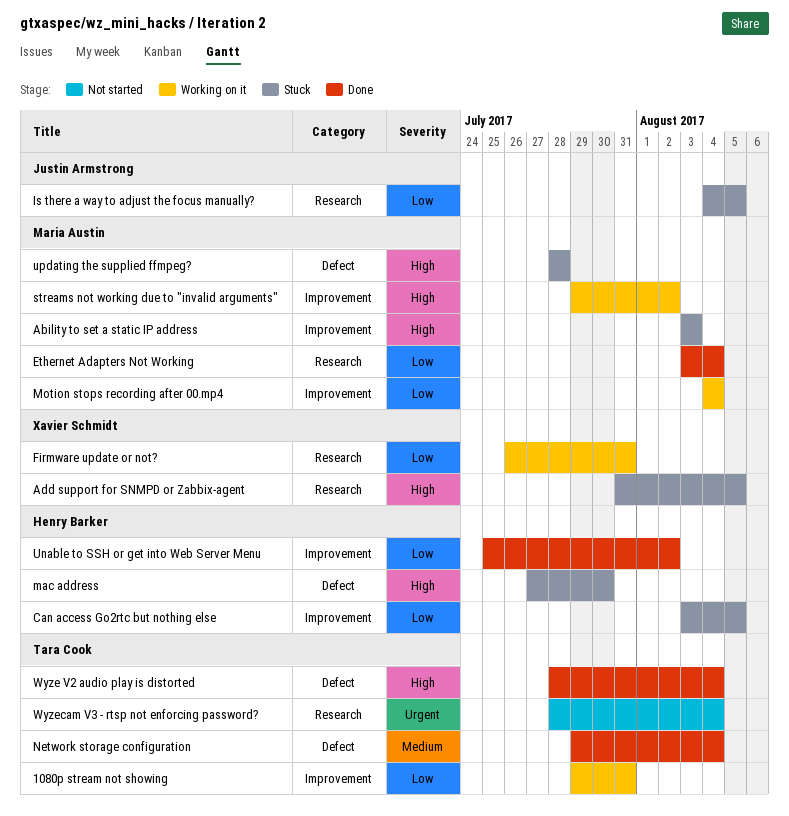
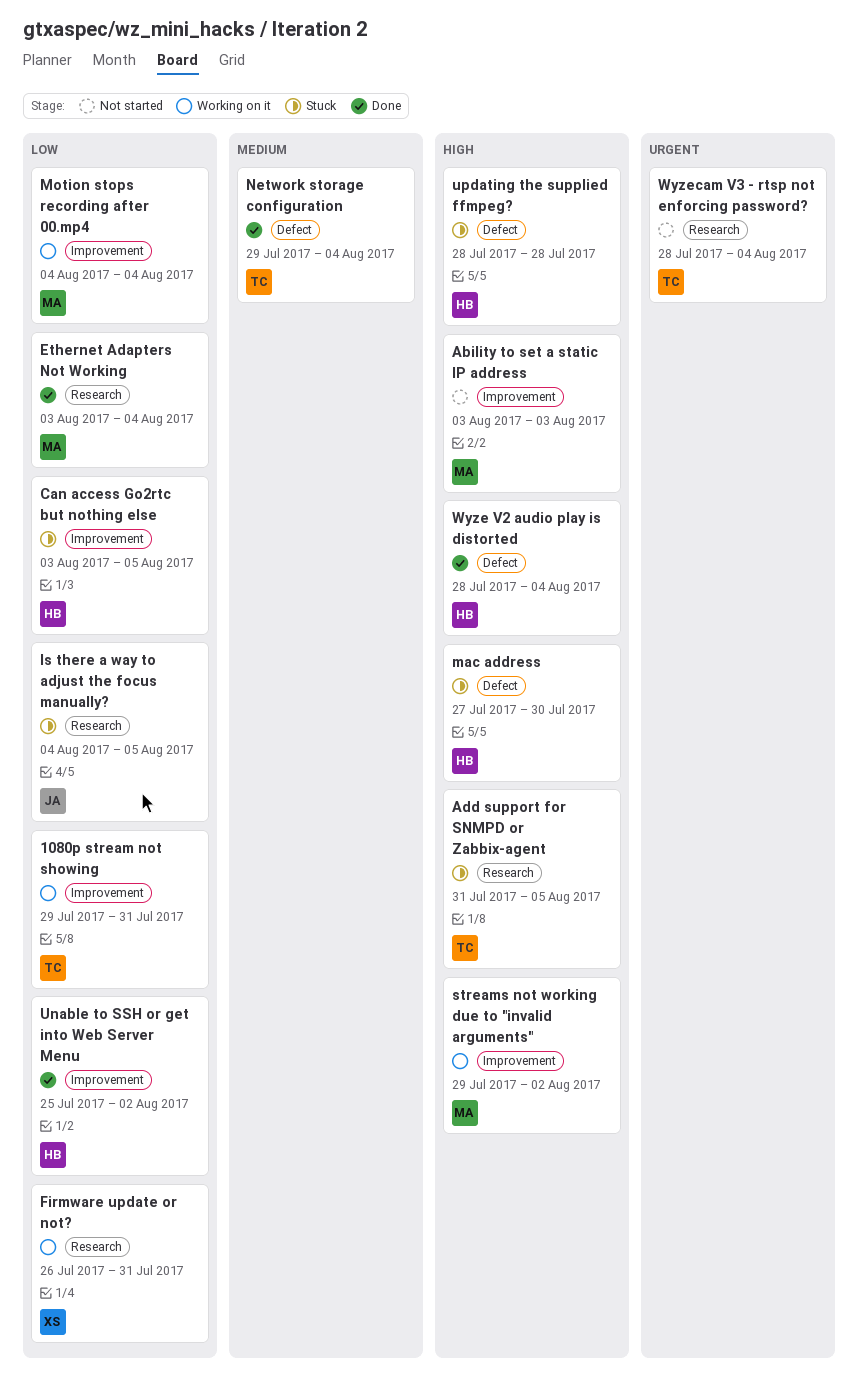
Ability to set a static IP address, status: Stuck -> Not started
Add support for SNMPD or Zabbix-agent, owner: Xavier Schmidt -> Tara Cook
updating the supplied ffmpeg?, owner: Maria Austin -> Henry Barker
Wyze V2 audio play is distorted, owner: Tara Cook -> Henry Barker

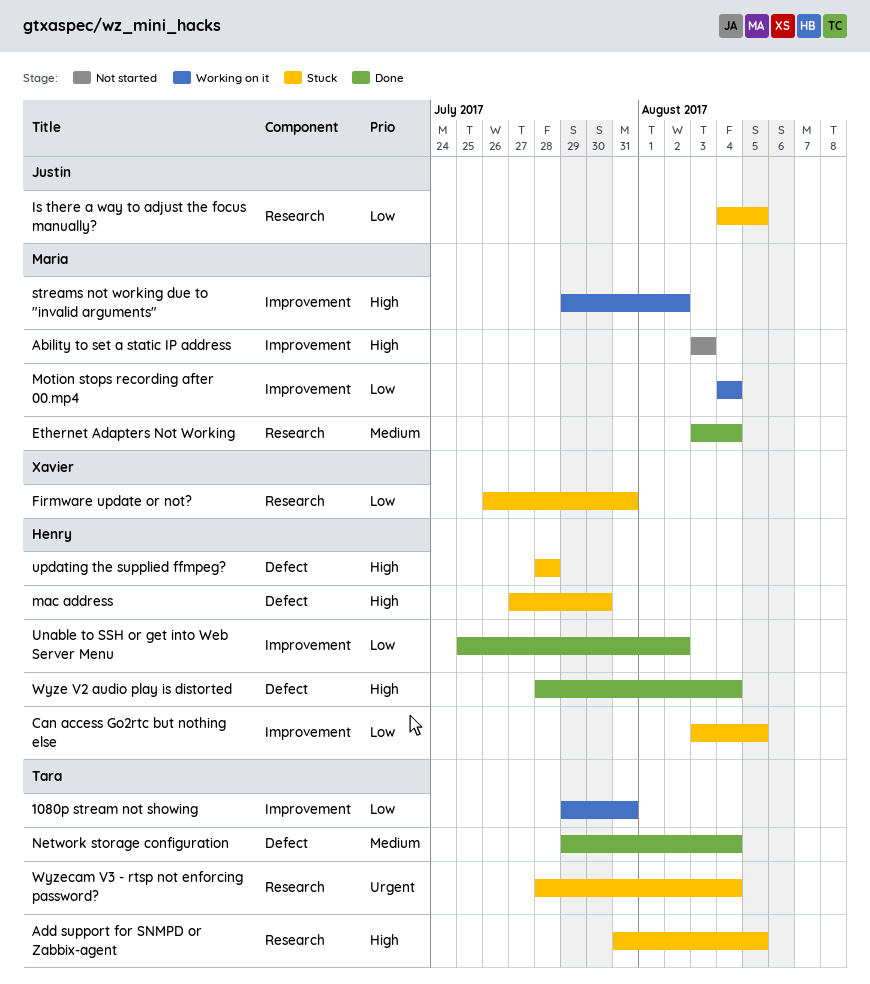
Ethernet Adapters Not Working, priority: Low -> Medium
Firmware update or not?, status: Working on it -> Stuck
Wyzecam V3 - rtsp not enforcing password?, status: Not started -> Stuck

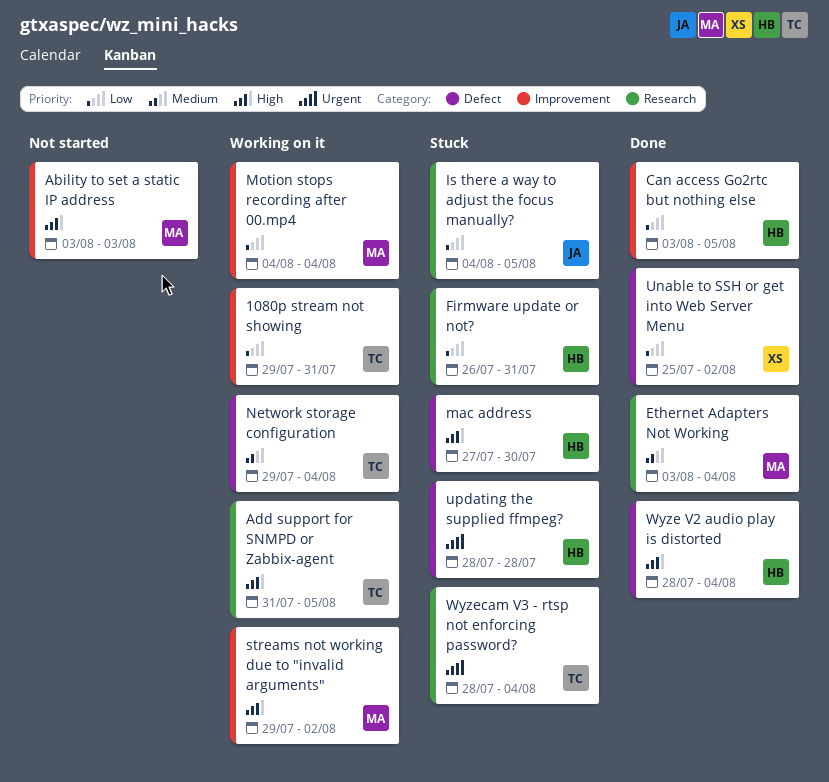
Add support for SNMPD or Zabbix-agent, status: Stuck -> Working on it
Can access Go2rtc but nothing else, status: Stuck -> Done
Firmware update or not?, owner: Xavier -> Henry
Network storage configuration, status: Done -> Working on it
Unable to SSH or get into Web Server Menu, owner: Henry -> Xavier
Unable to SSH or get into Web Server Menu, label: Improvement -> Defect
updating the supplied ffmpeg?, priority: High -> Urgent

